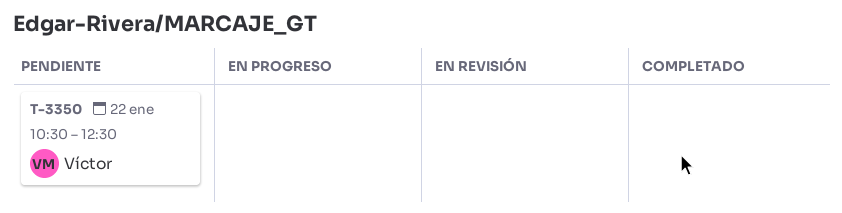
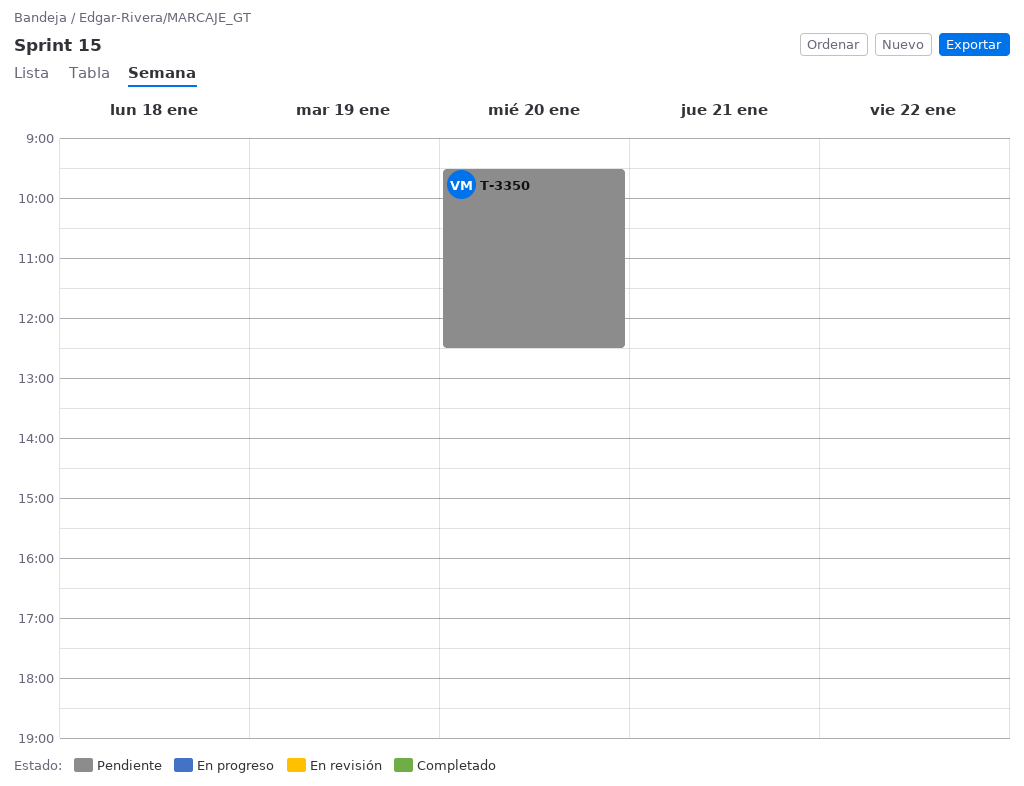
T-3350, day: Jan 22 -> Jan 20
T-3350, begins: 10:30 -> 09:30

